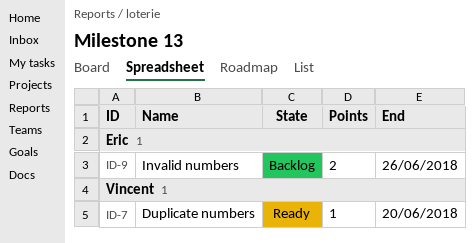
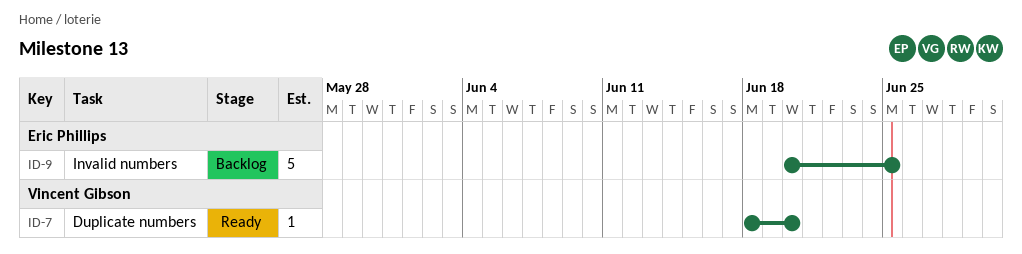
ID-9, estimate: 2 -> 5
ID-9, due: Jun 26 -> Jun 25

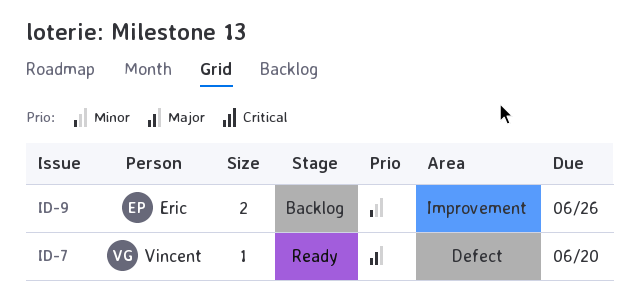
ID-9, estimate: 5 -> 2
ID-9, due: Jun 25 -> Jun 26

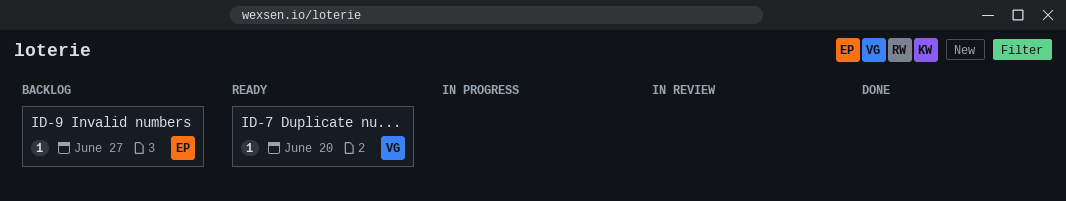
ID-9, estimate: 2 -> 1
ID-9, due: Jun 26 -> Jun 27

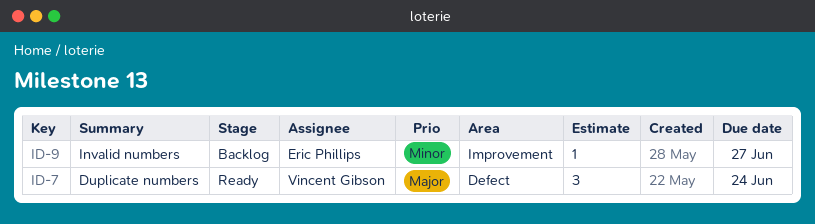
ID-7, estimate: 1 -> 3
ID-7, due: Jun 20 -> Jun 24

